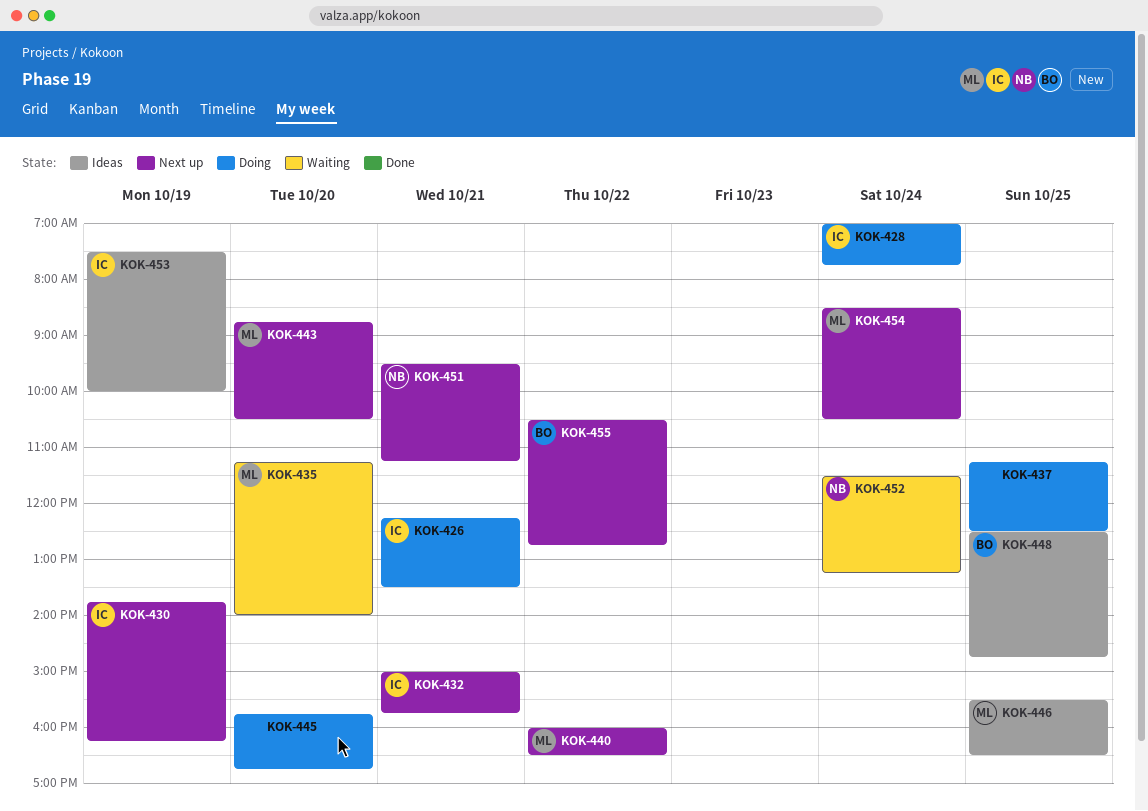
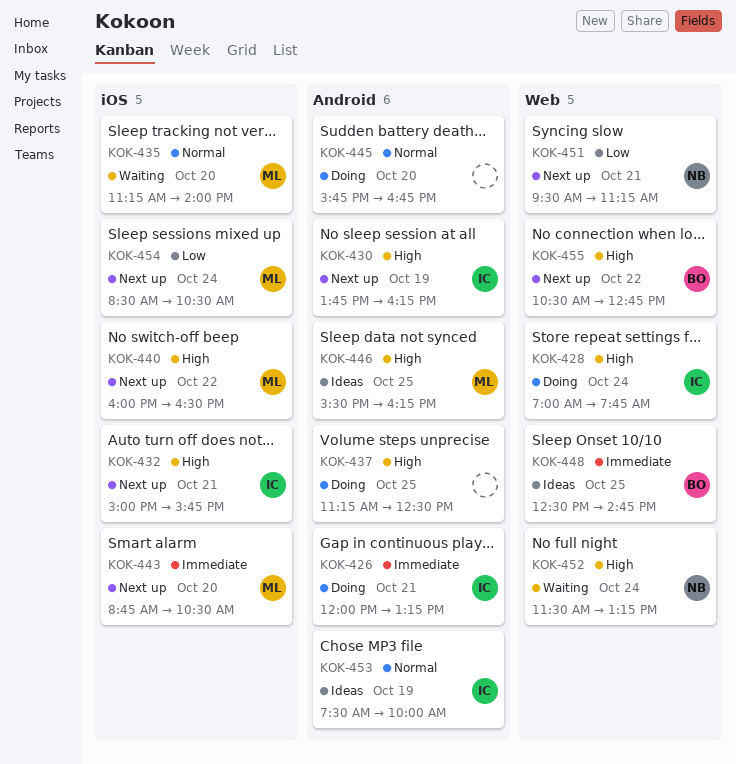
KOK-426, begins: 12:15 -> 12:00
KOK-426, ends: 13:30 -> 13:15
KOK-446, ends: 16:30 -> 16:15

